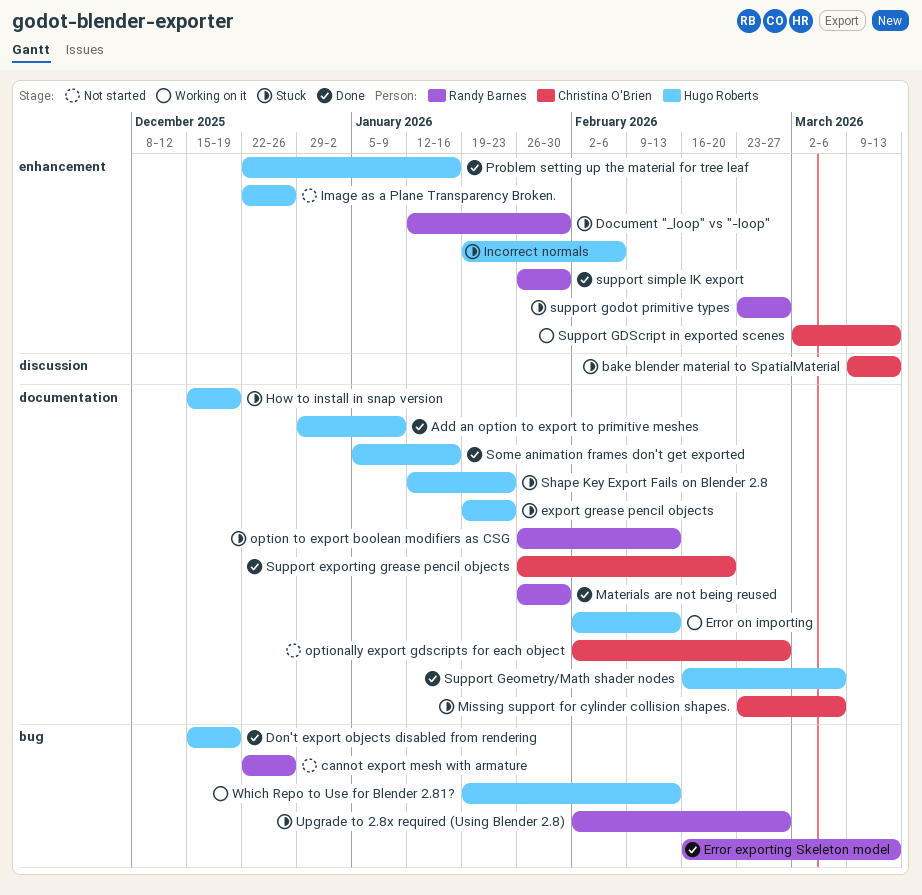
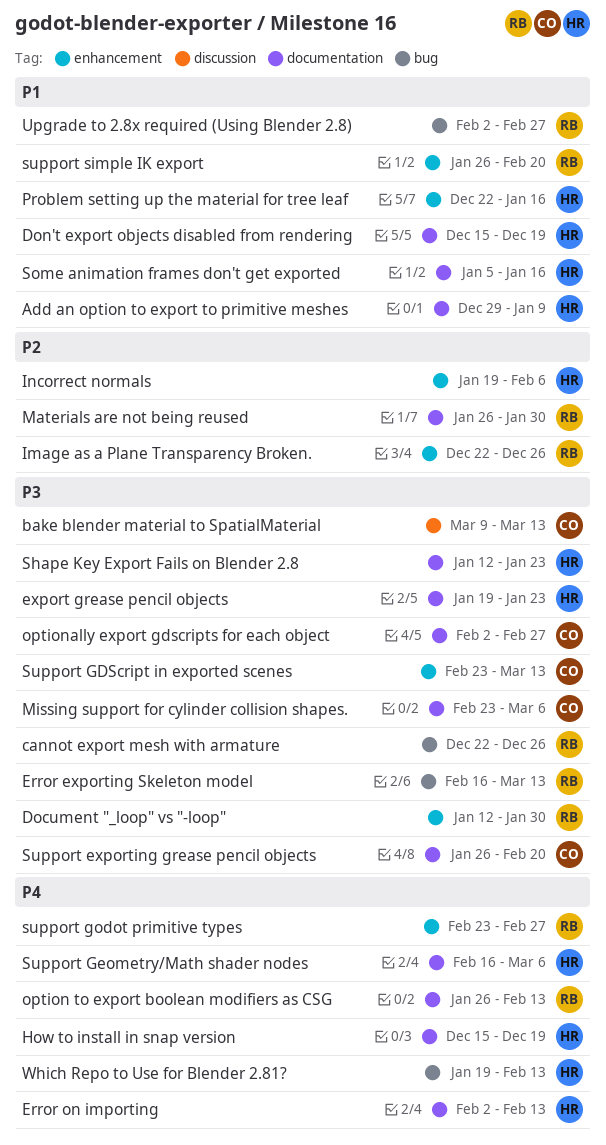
Don't export objects disabled from rendering, label: bug -> documentation
Image as a Plane Transparency Broken., owner: Hugo Roberts -> Randy Barnes
Support GDScript in exported scenes, start: Mar 2 -> Feb 23
support simple IK export, due: Jan 30 -> Feb 20

